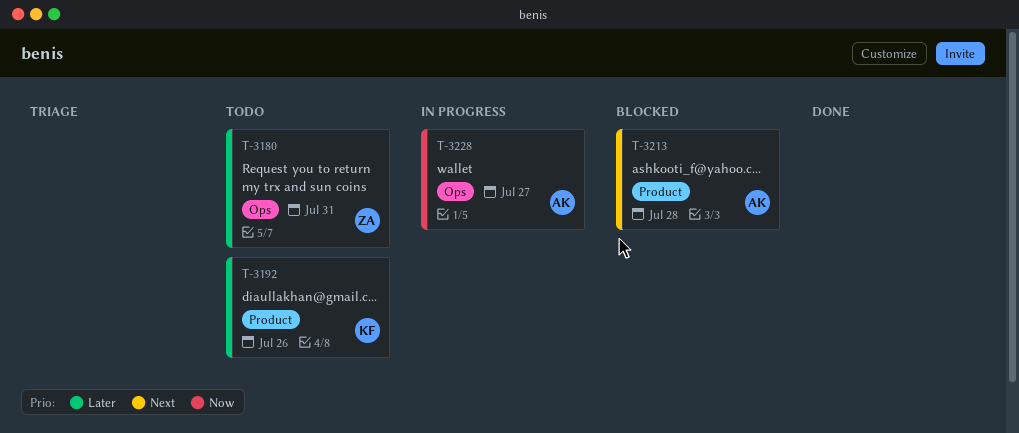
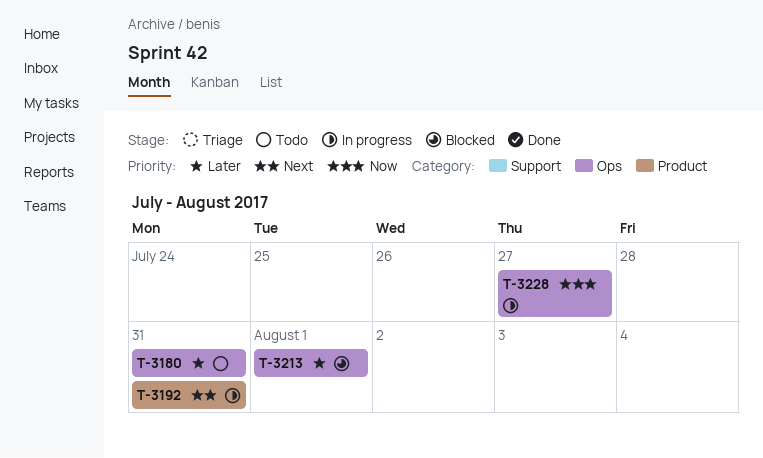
T-3192, status: Todo -> In progress
T-3192, priority: Later -> Next
T-3192, due: Jul 26 -> Jul 31
T-3213, priority: Next -> Later
T-3213, label: Product -> Ops
T-3213, due: Jul 28 -> Aug 1

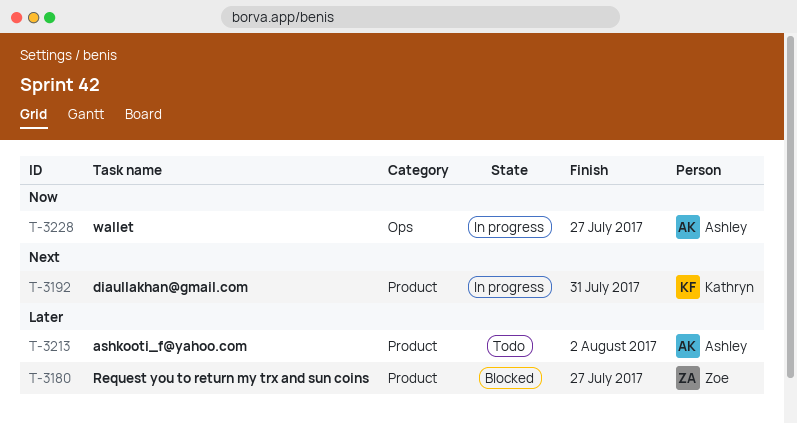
T-3180, status: Todo -> Blocked
T-3180, label: Ops -> Product
T-3180, due: Jul 31 -> Jul 27
T-3213, status: Blocked -> Todo
T-3213, label: Ops -> Product
T-3213, due: Aug 1 -> Aug 2

